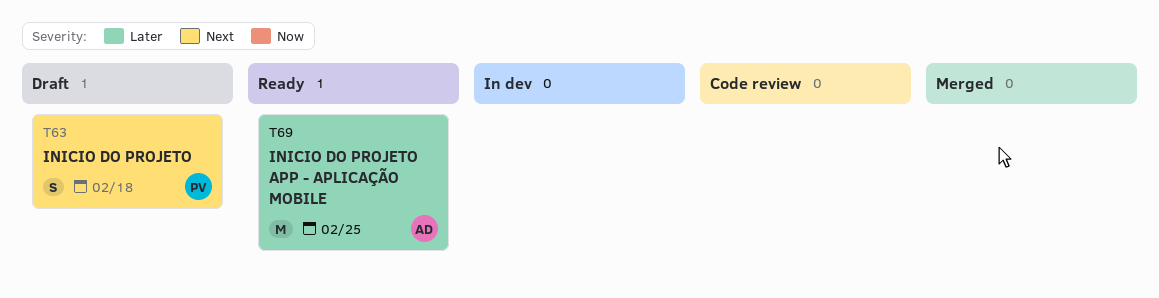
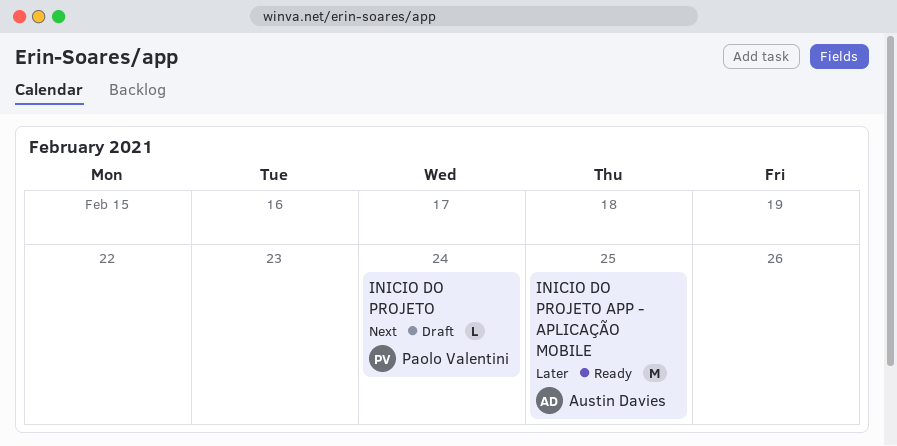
INICIO DO PROJETO, estimate: S -> L
INICIO DO PROJETO, due: Feb 18 -> Feb 24

